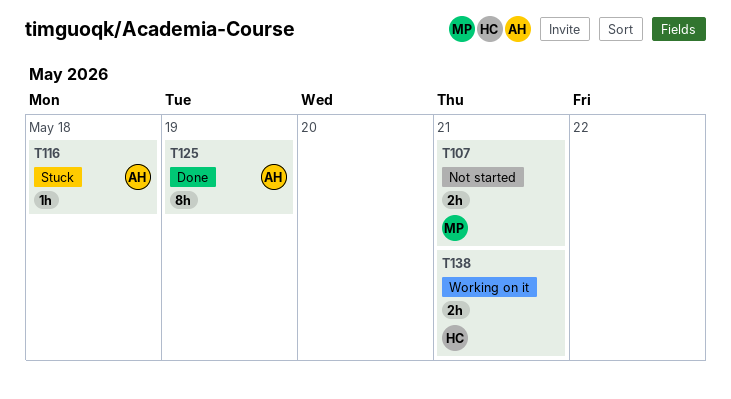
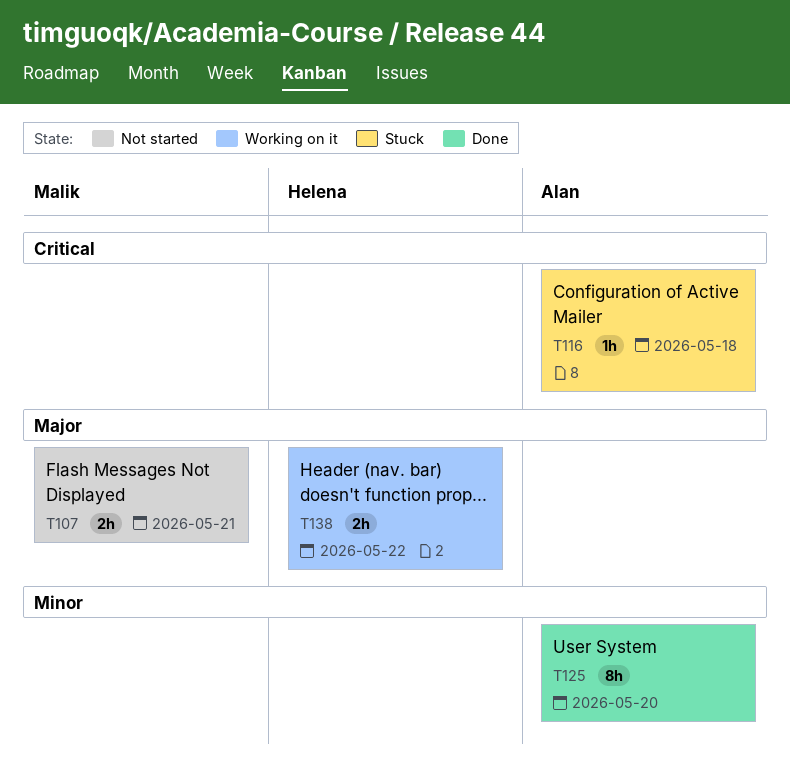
T125, due: May 19 -> May 20
T138, due: May 21 -> May 22

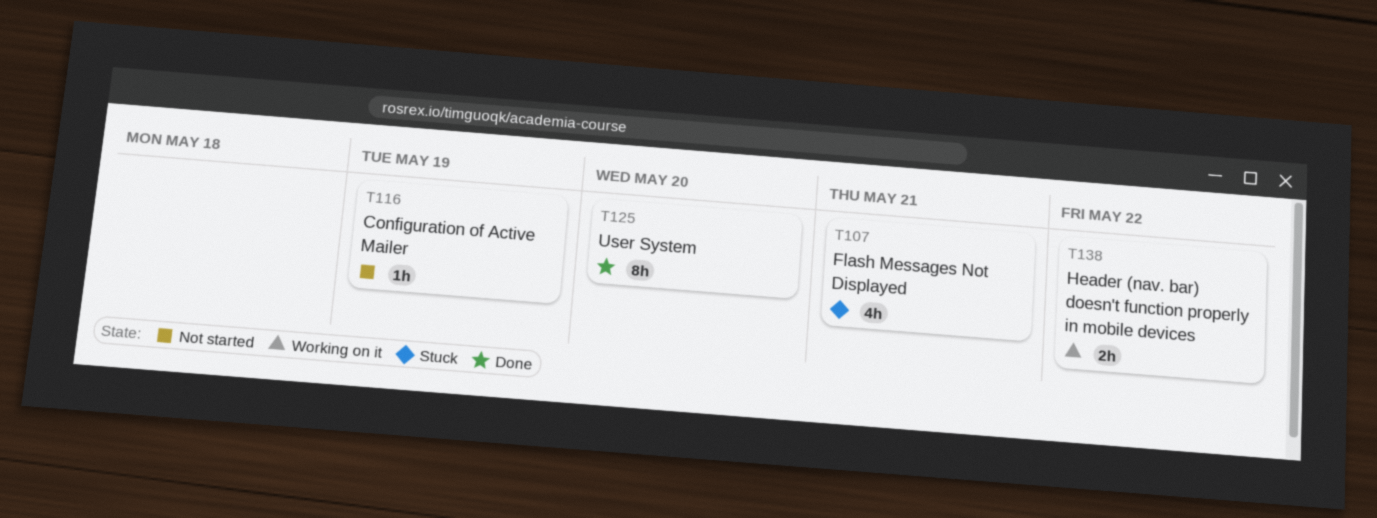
T107, status: Not started -> Stuck
T107, estimate: 2h -> 4h
T116, status: Stuck -> Not started
T116, due: May 18 -> May 19

